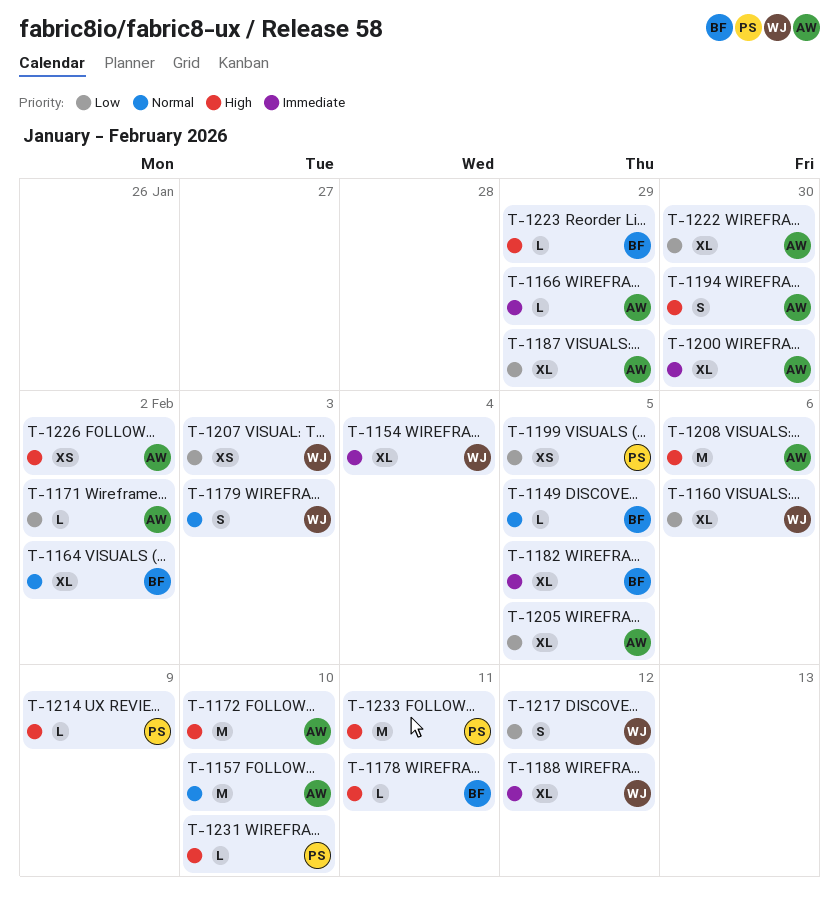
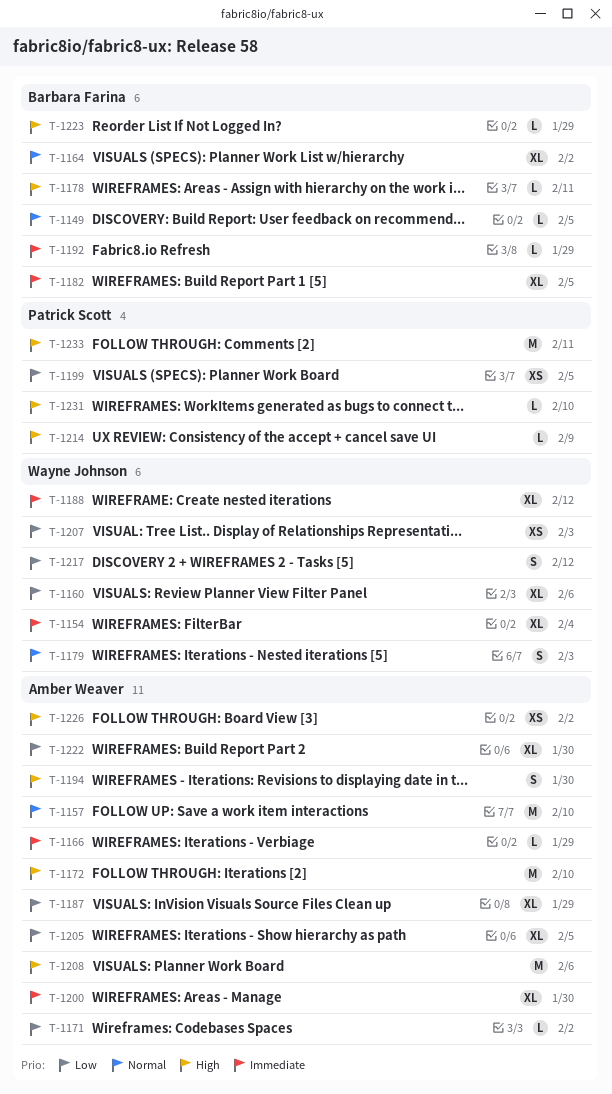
T-1192: none -> present

